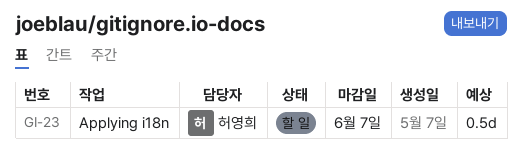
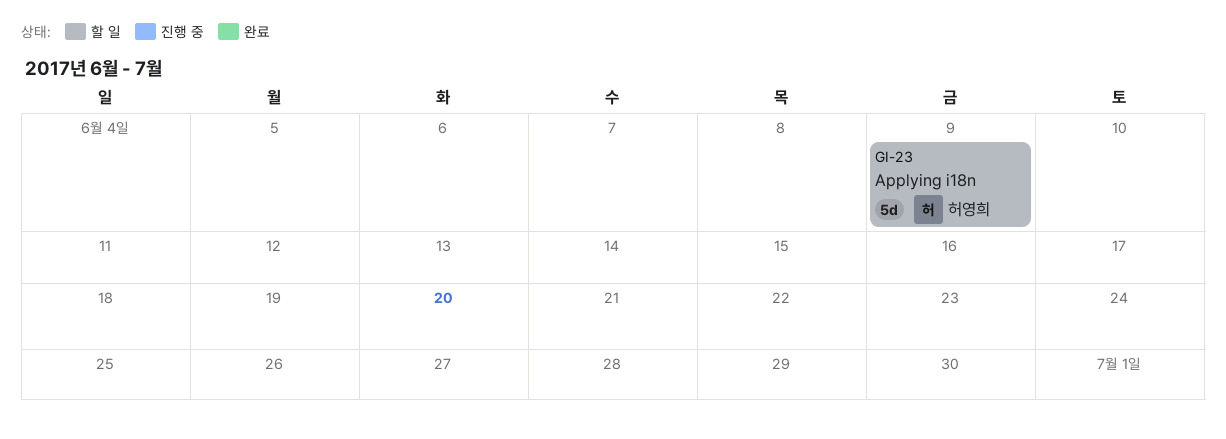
GI-23, estimate: 0.5d -> 5d
GI-23, due: Jun 7 -> Jun 9

